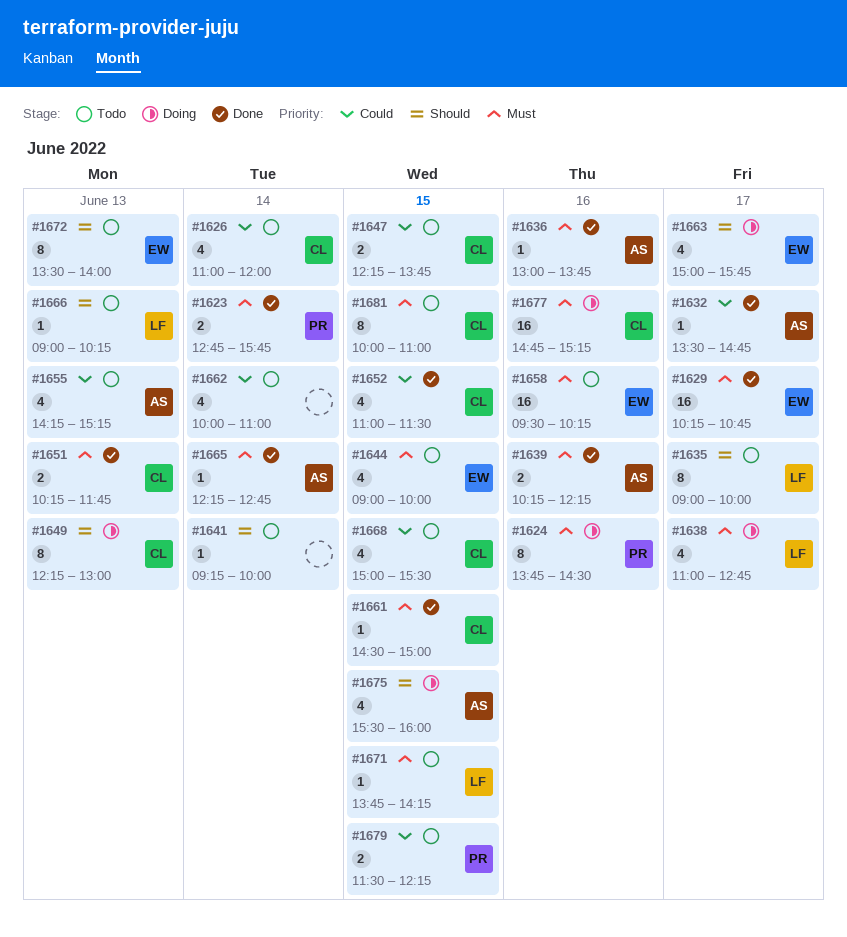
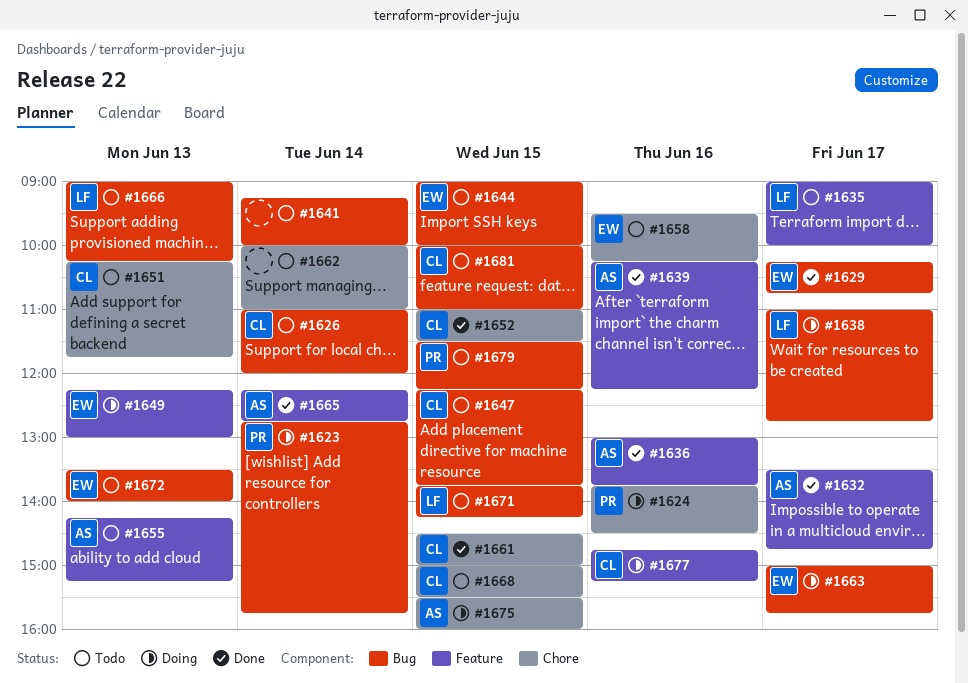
#1623, status: Done -> Doing
#1649, owner: CL -> EW
#1651, status: Done -> Todo

